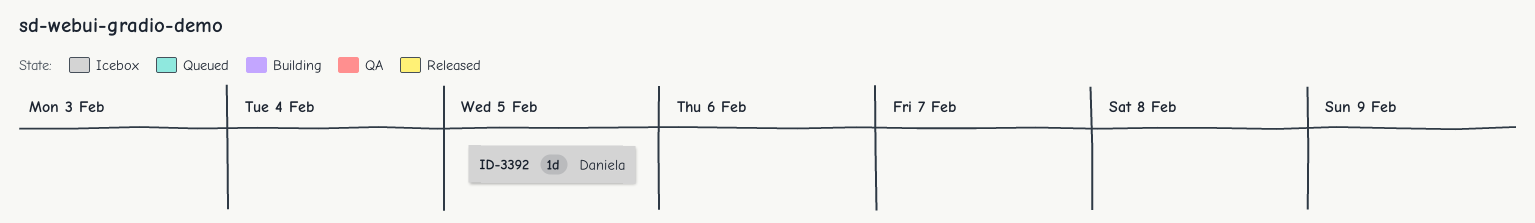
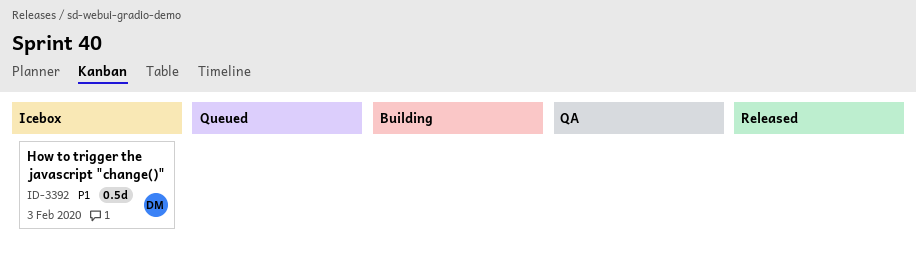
ID-3392, estimate: 1d -> 0.5d
ID-3392, due: Feb 5 -> Feb 3

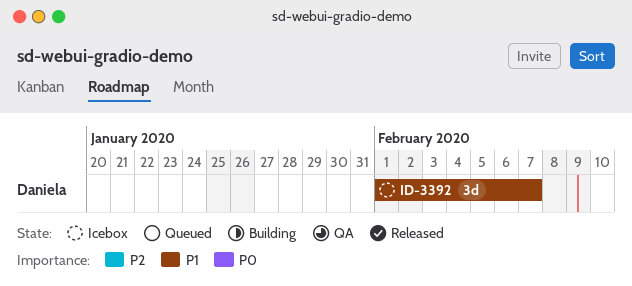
ID-3392, estimate: 0.5d -> 3d
ID-3392, due: Feb 3 -> Feb 7

